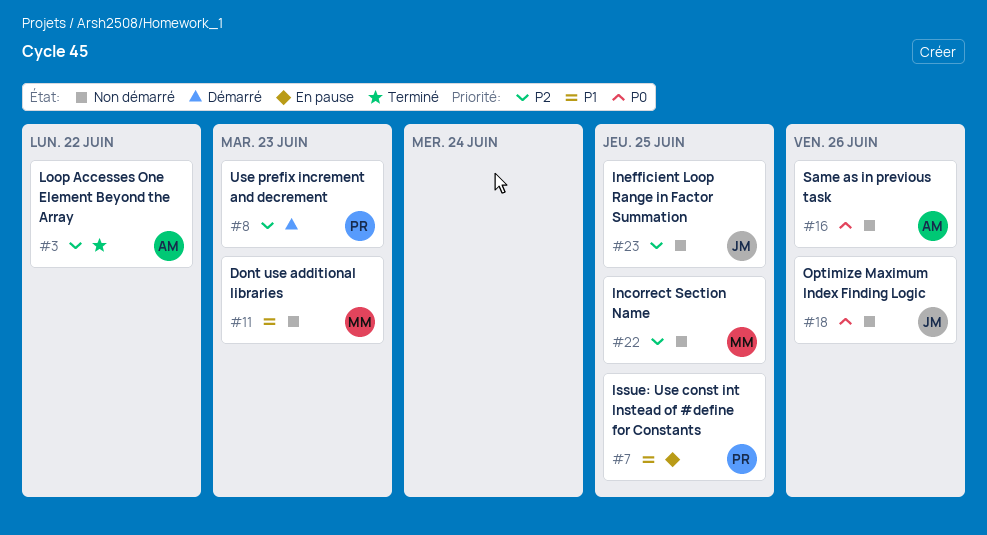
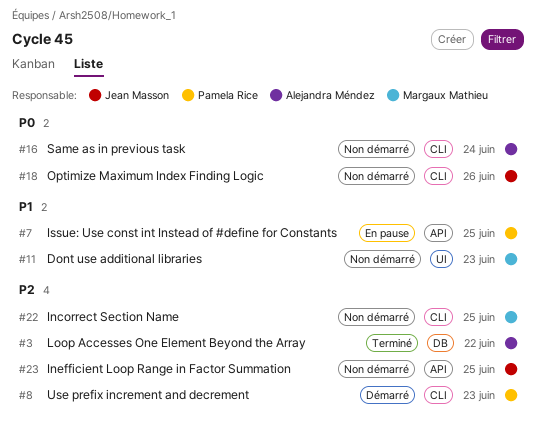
#16, due: Jun 26 -> Jun 24

